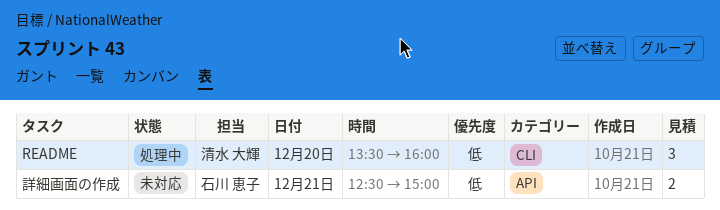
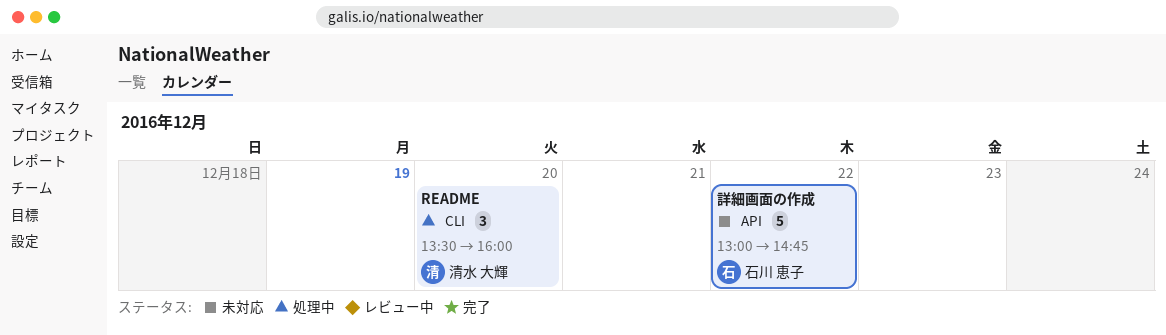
詳細画面の作成, estimate: 2 -> 5
詳細画面の作成, day: Dec 21 -> Dec 22
詳細画面の作成, begins: 12:30 -> 13:00
詳細画面の作成, ends: 15:00 -> 14:45

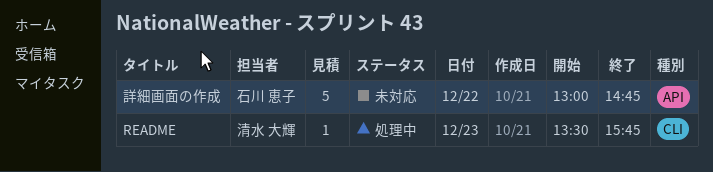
README, estimate: 3 -> 1
README, day: Dec 20 -> Dec 23
README, ends: 16:00 -> 15:45

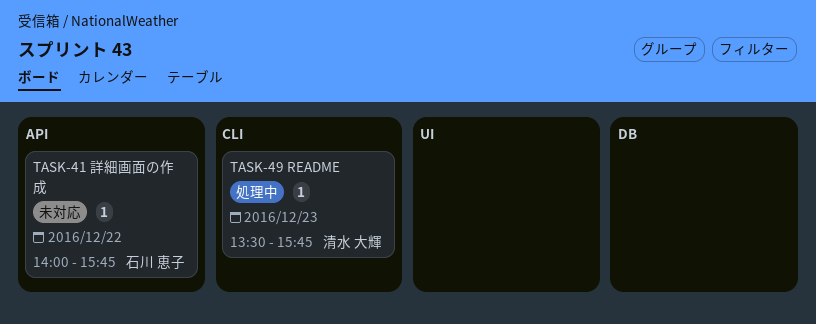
詳細画面の作成, estimate: 5 -> 1
詳細画面の作成, begins: 13:00 -> 14:00
詳細画面の作成, ends: 14:45 -> 15:45

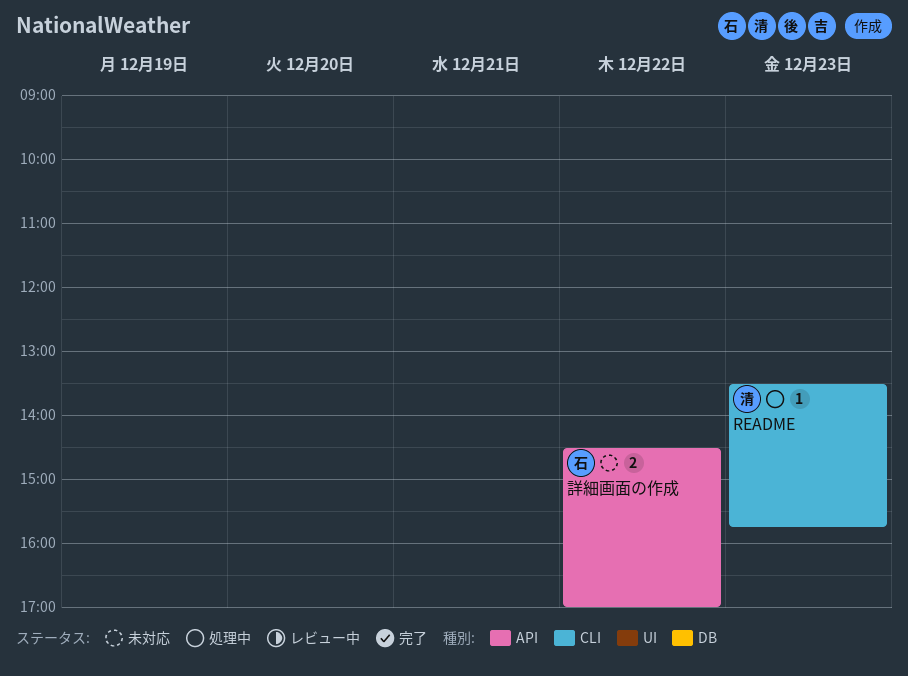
詳細画面の作成, estimate: 1 -> 2
詳細画面の作成, begins: 14:00 -> 14:30
詳細画面の作成, ends: 15:45 -> 17:00

